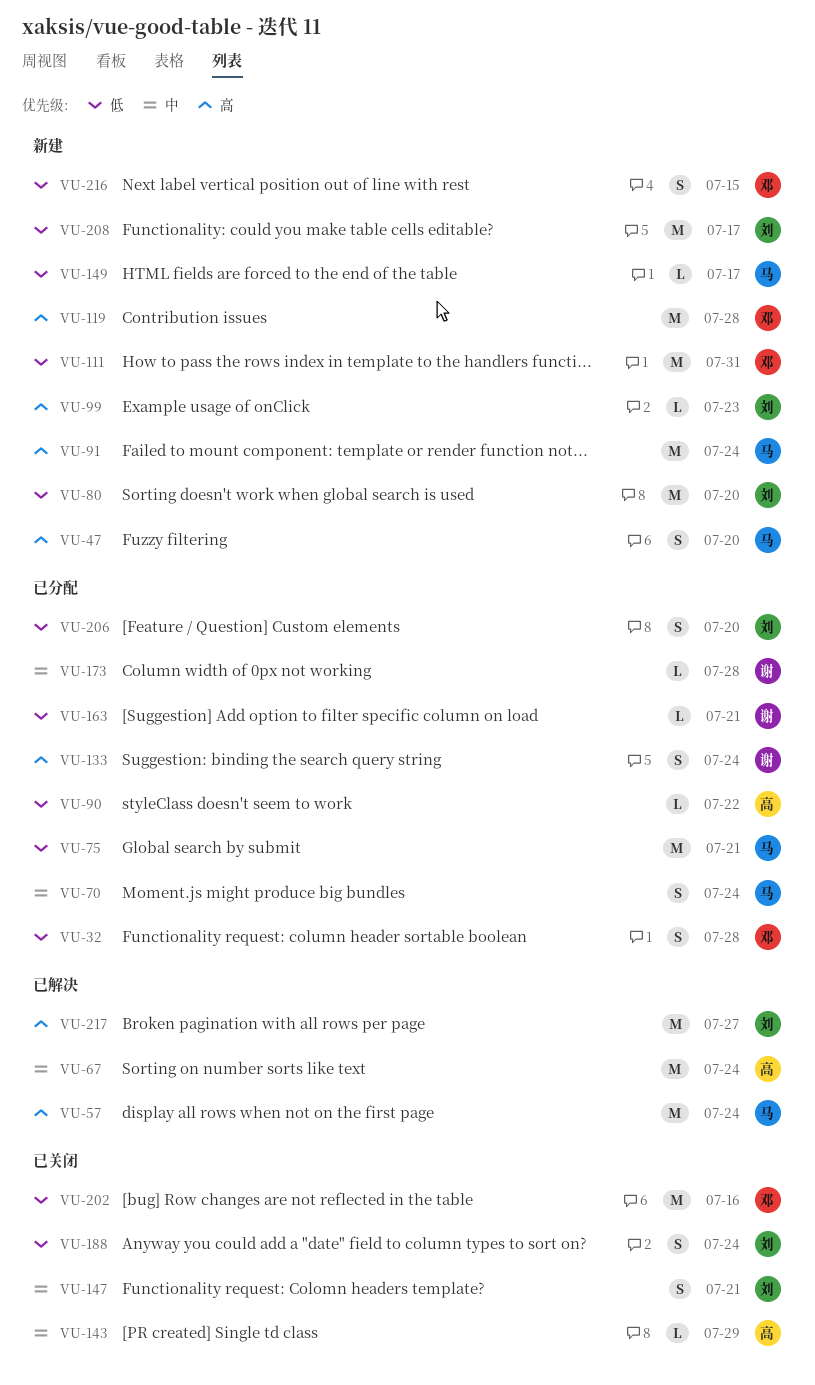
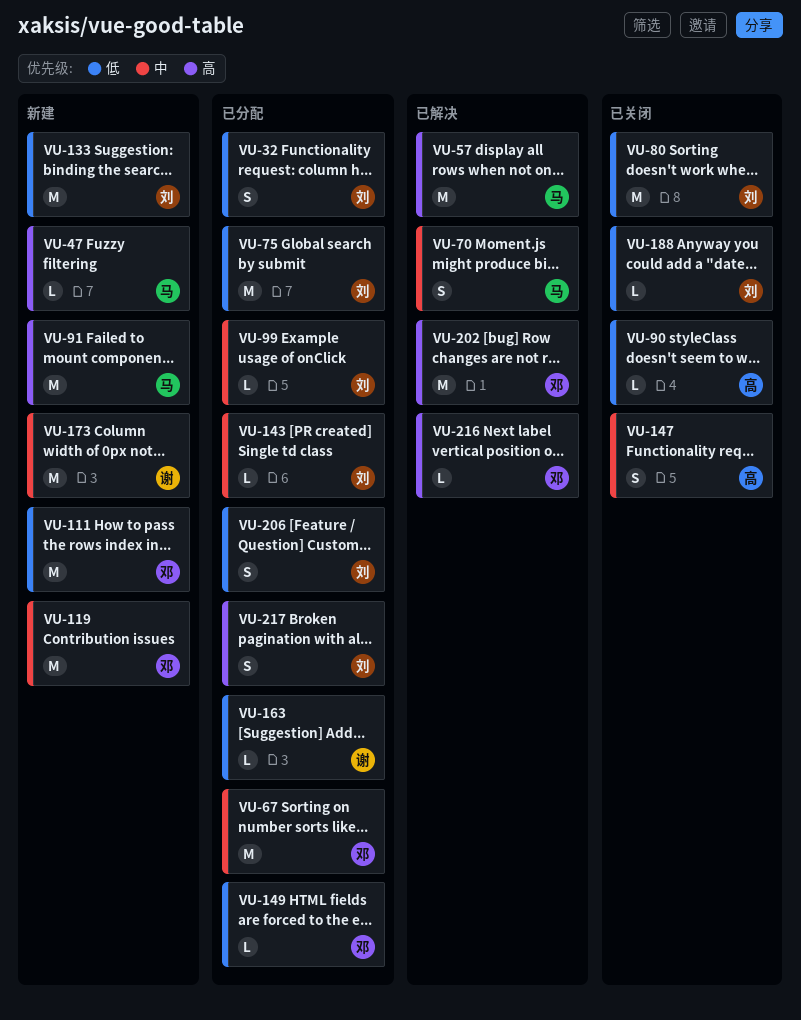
VU-32, owner: 邓 -> 刘
VU-47, estimate: S -> L
VU-67, status: 已解决 -> 已分配
VU-67, owner: 高 -> 邓
VU-70, status: 已分配 -> 已解决
VU-75, owner: 马 -> 刘
VU-80, status: 新建 -> 已关闭
VU-90, status: 已分配 -> 已关闭
VU-99, status: 新建 -> 已分配
VU-99, priority: 高 -> 中
VU-119, priority: 高 -> 中
VU-133, status: 已分配 -> 新建
VU-133, owner: 谢 -> 刘
VU-133, priority: 高 -> 低
VU-133, estimate: S -> M
VU-143, status: 已关闭 -> 已分配
VU-143, owner: 高 -> 刘
VU-147, owner: 刘 -> 高
VU-149, status: 新建 -> 已分配
VU-149, owner: 马 -> 邓
VU-173, status: 已分配 -> 新建
VU-173, estimate: L -> M
VU-188, estimate: S -> L
VU-202, status: 已关闭 -> 已解决
VU-202, priority: 低 -> 高
VU-208: present -> none
VU-216, status: 新建 -> 已解决
VU-216, priority: 低 -> 高
VU-216, estimate: S -> L
VU-217, status: 已解决 -> 已分配
VU-217, estimate: M -> S

